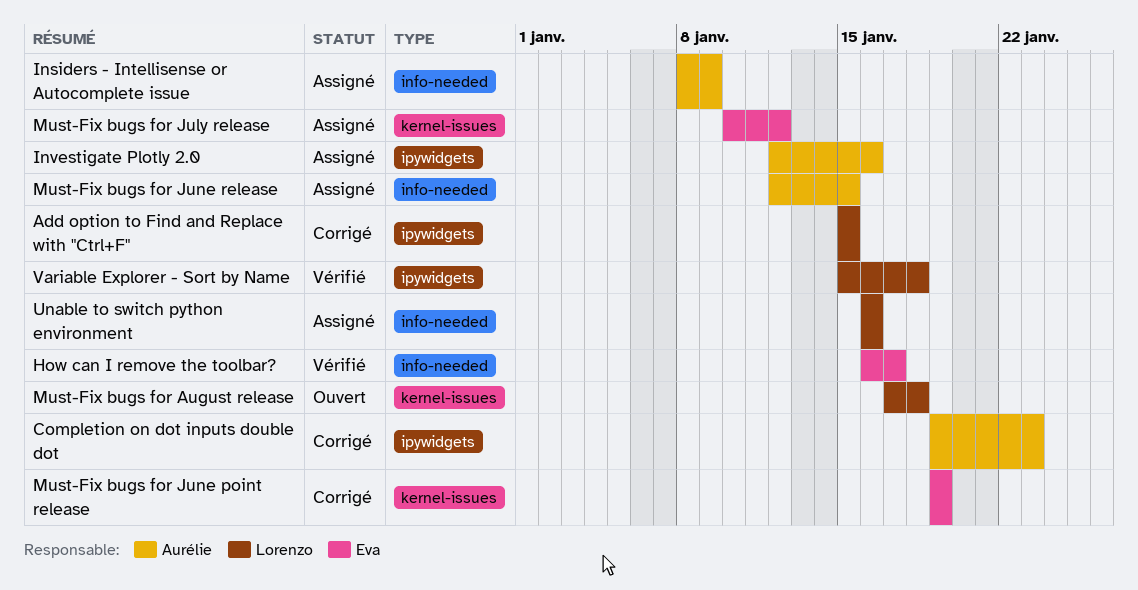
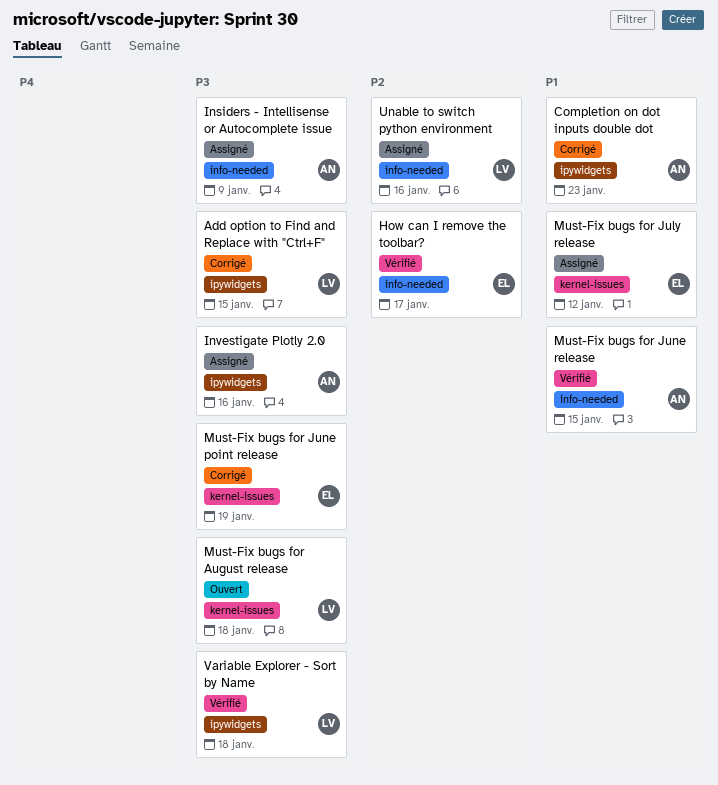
Must-Fix bugs for June release, status: Assigné -> Vérifié

